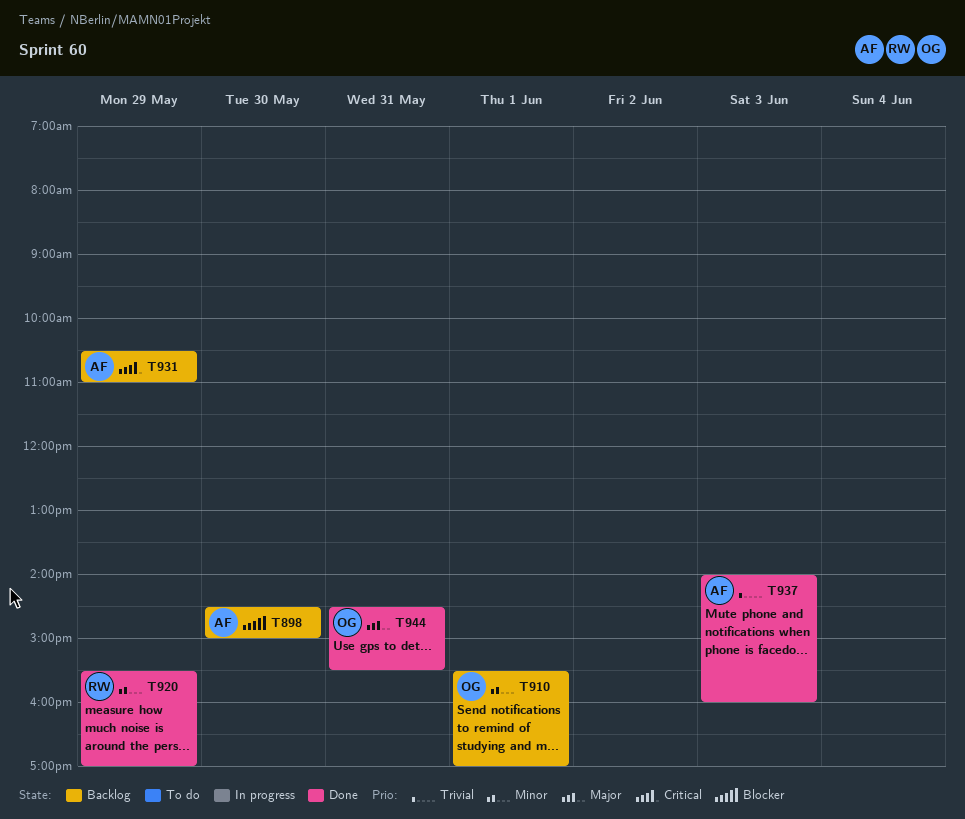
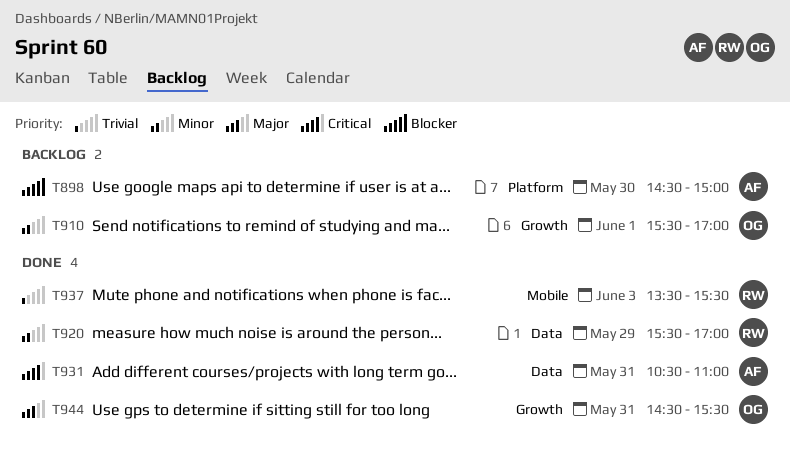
T931, status: Backlog -> Done
T931, day: May 29 -> May 31
T937, owner: AF -> RW
T937, begins: 14:00 -> 13:30
T937, ends: 16:00 -> 15:30

